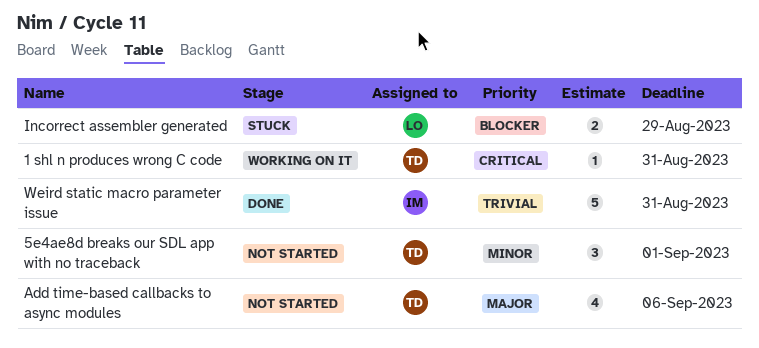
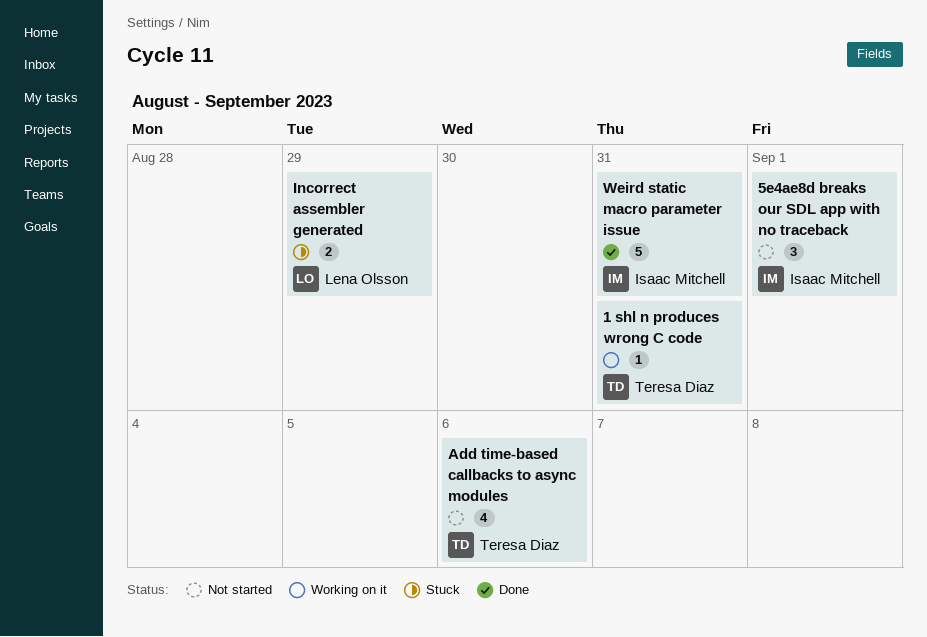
5e4ae8d breaks our SDL app with no traceback, owner: Teresa Diaz -> Isaac Mitchell

